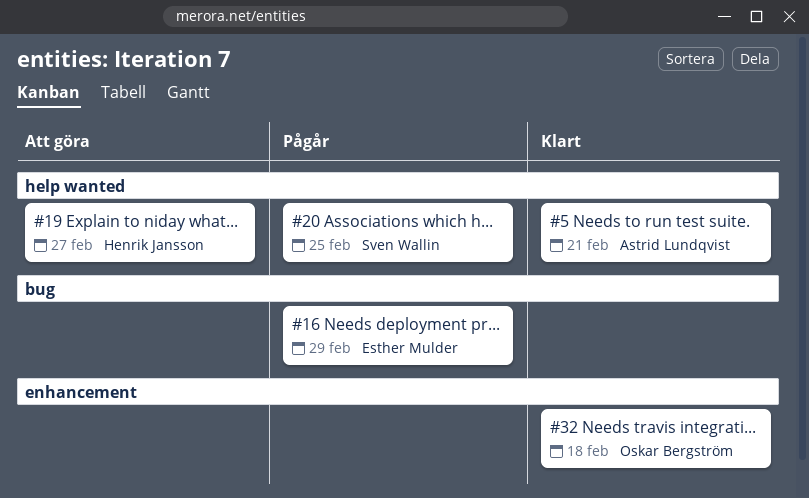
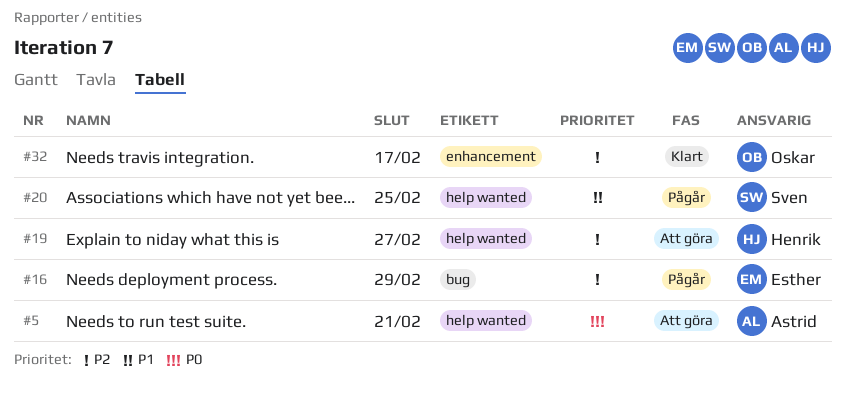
#5, status: Klart -> Att göra
#32, due: Feb 18 -> Feb 17

